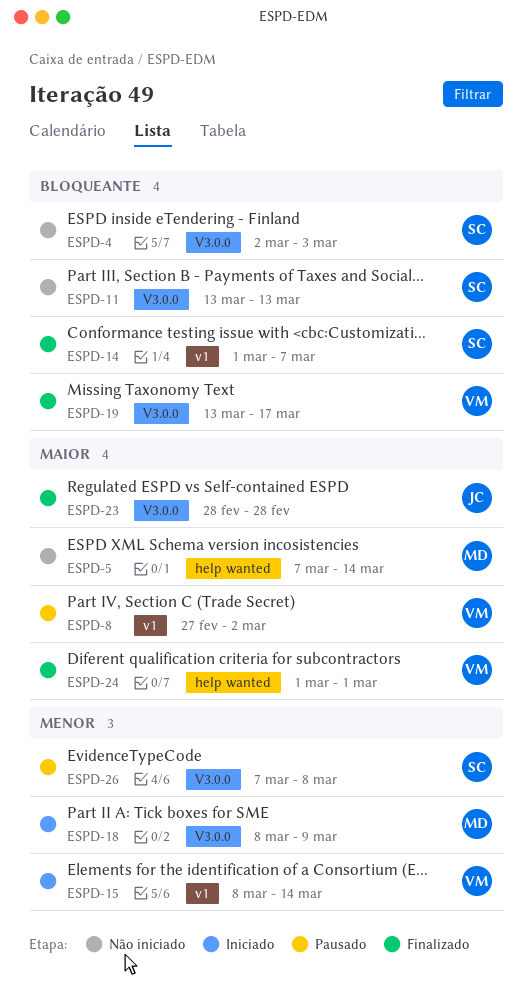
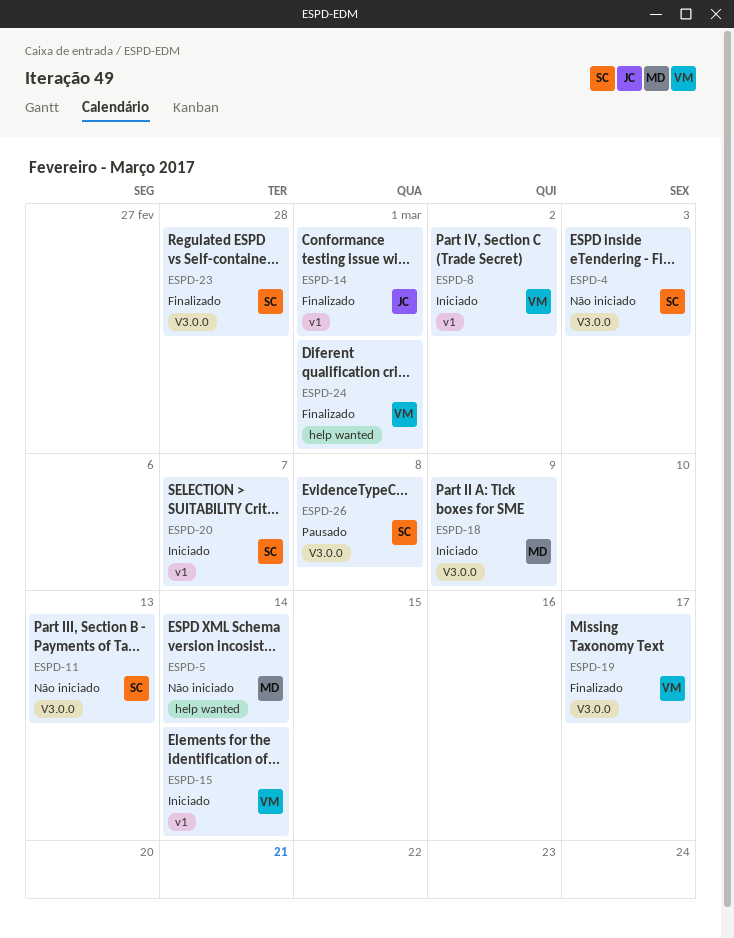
ESPD-8, status: Pausado -> Iniciado
ESPD-14, owner: SC -> JC
ESPD-14, due: Mar 7 -> Mar 1
ESPD-20: none -> present
ESPD-23, owner: JC -> SC

